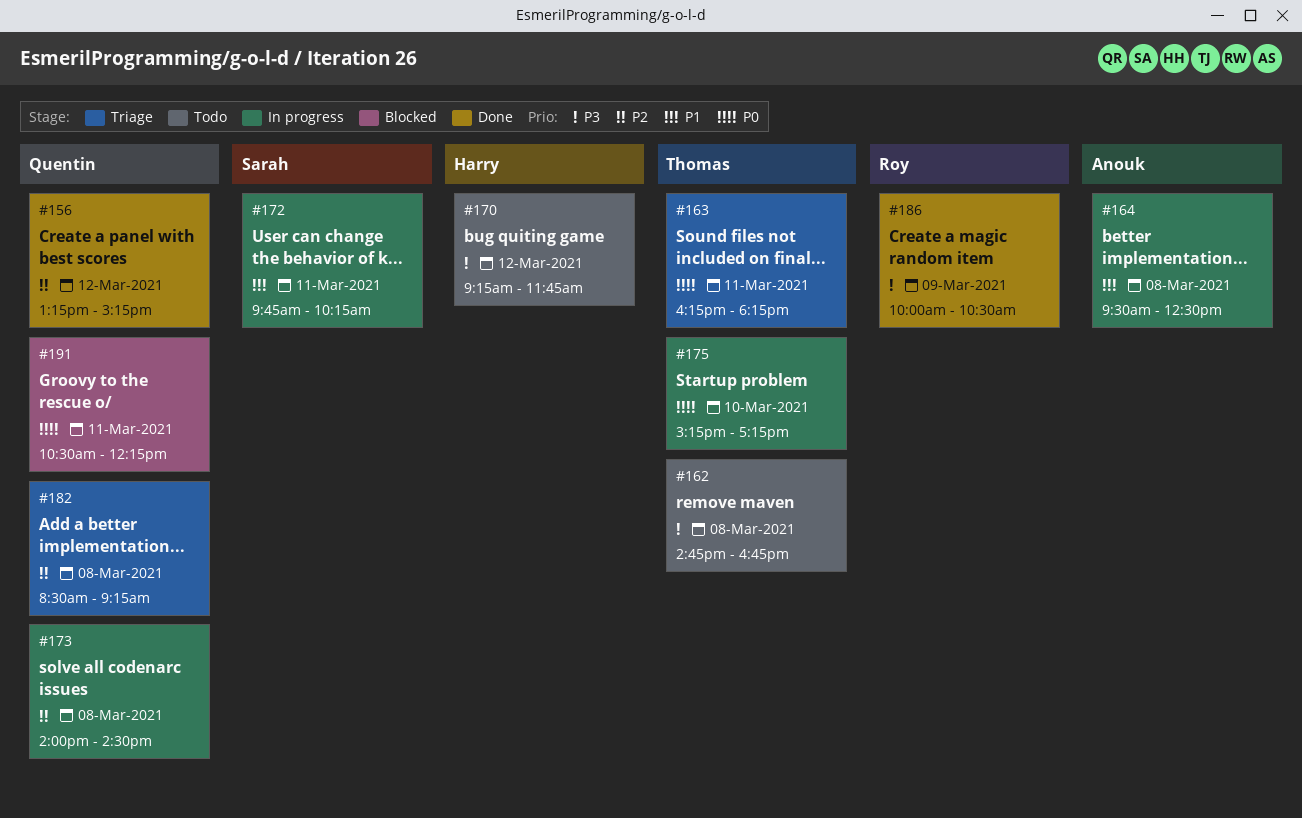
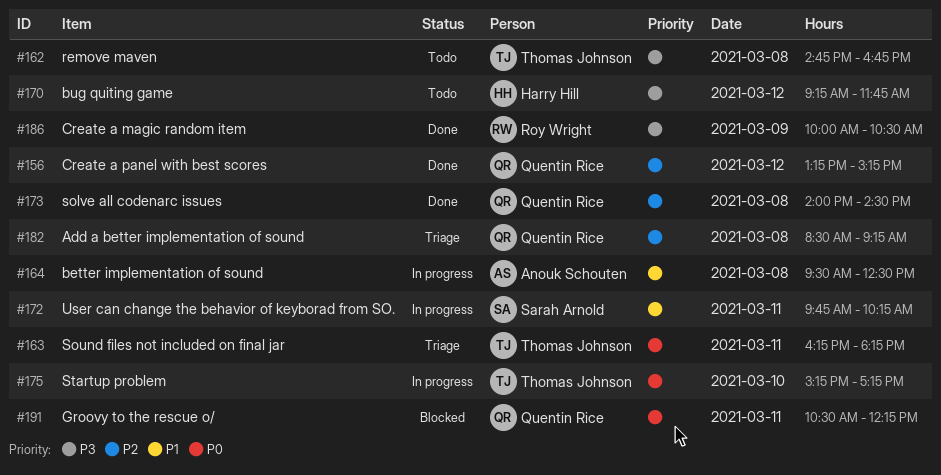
#173, status: In progress -> Done

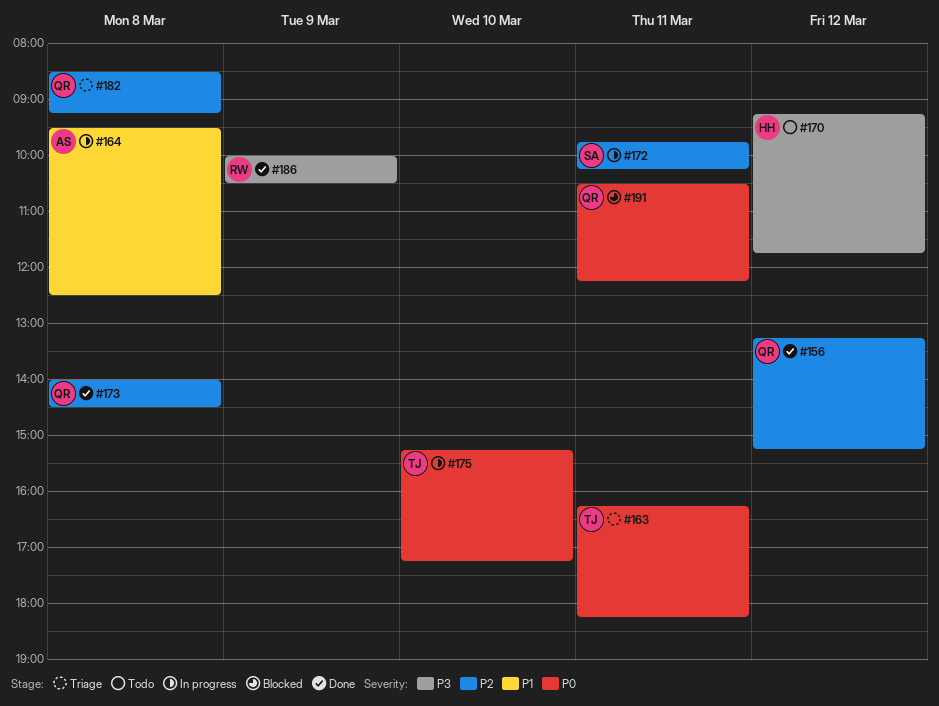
#162: present -> none
#172, priority: P1 -> P2

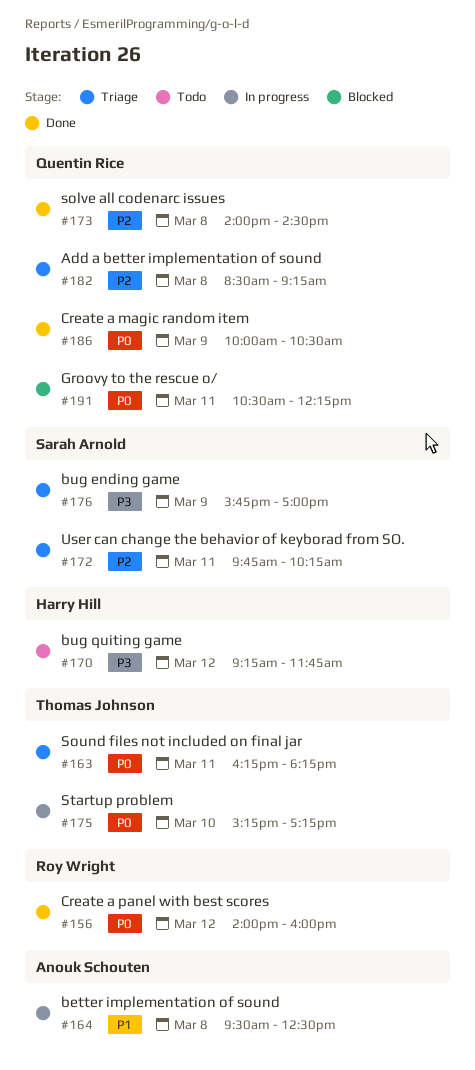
#156, owner: Quentin Rice -> Roy Wright
#156, priority: P2 -> P0
#156, begins: 13:15 -> 14:00
#156, ends: 15:15 -> 16:00
#172, status: In progress -> Triage
#176: none -> present
#186, owner: Roy Wright -> Quentin Rice
#186, priority: P3 -> P0

